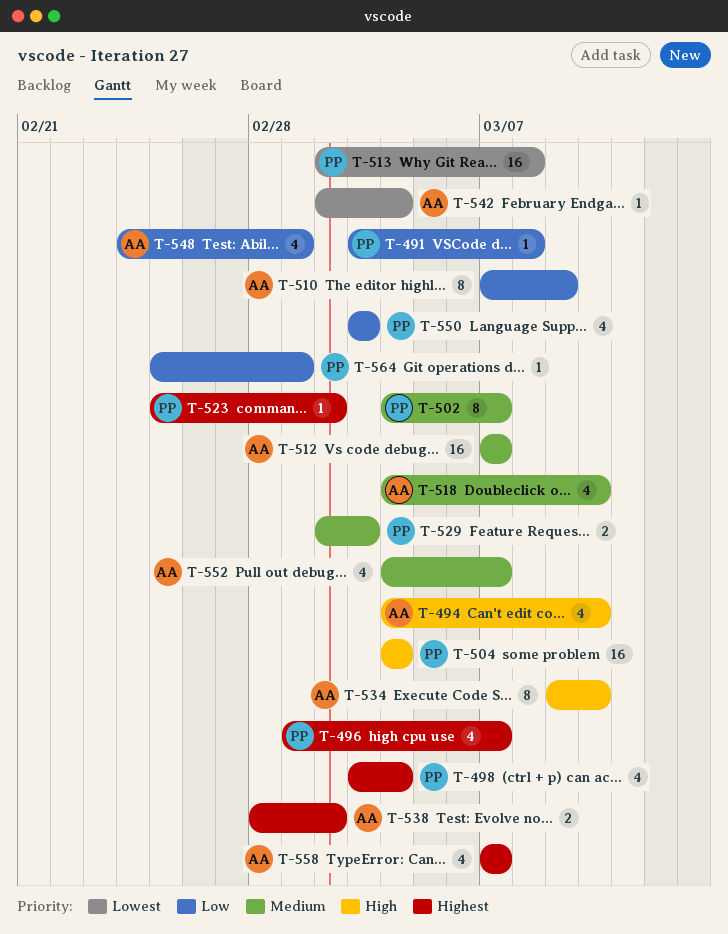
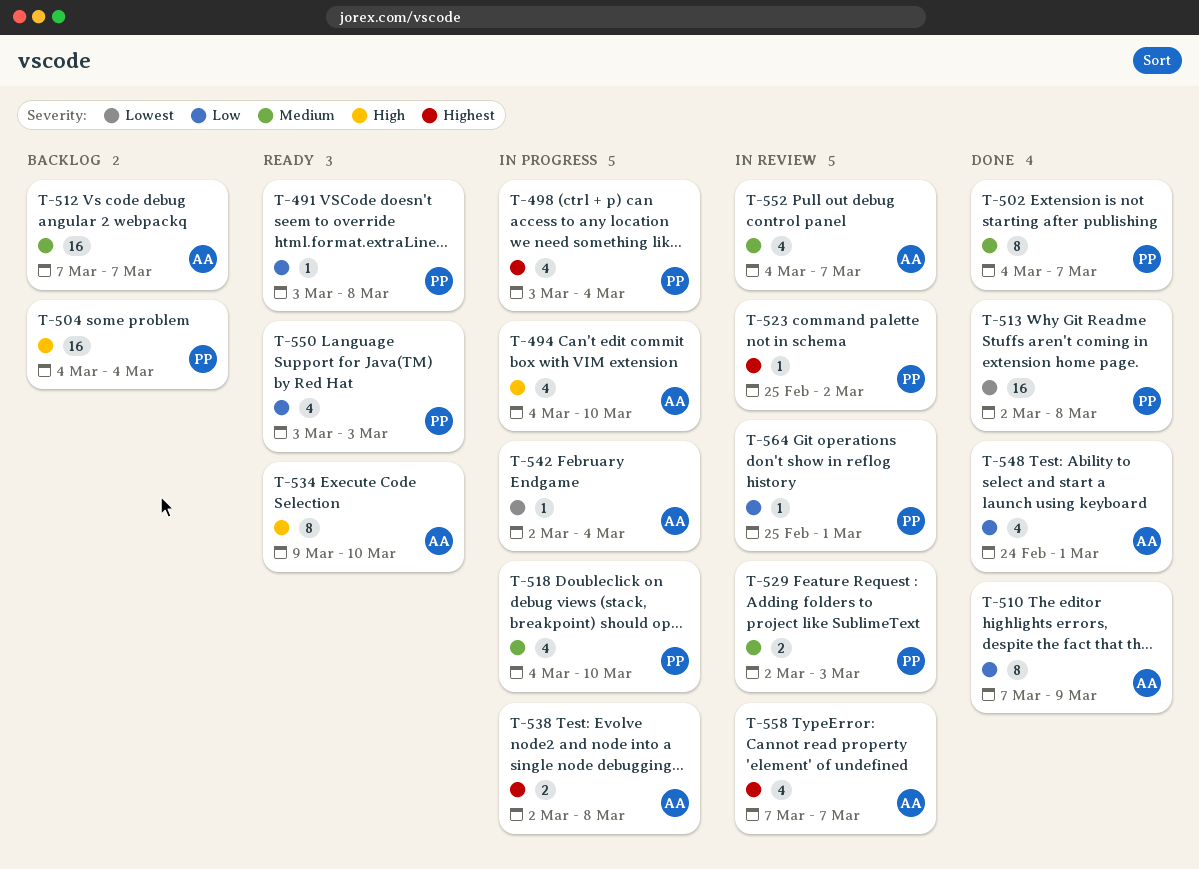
T-496: present -> none
T-518, owner: AA -> PP
T-538, start: Feb 28 -> Mar 2
T-538, due: Mar 2 -> Mar 8

